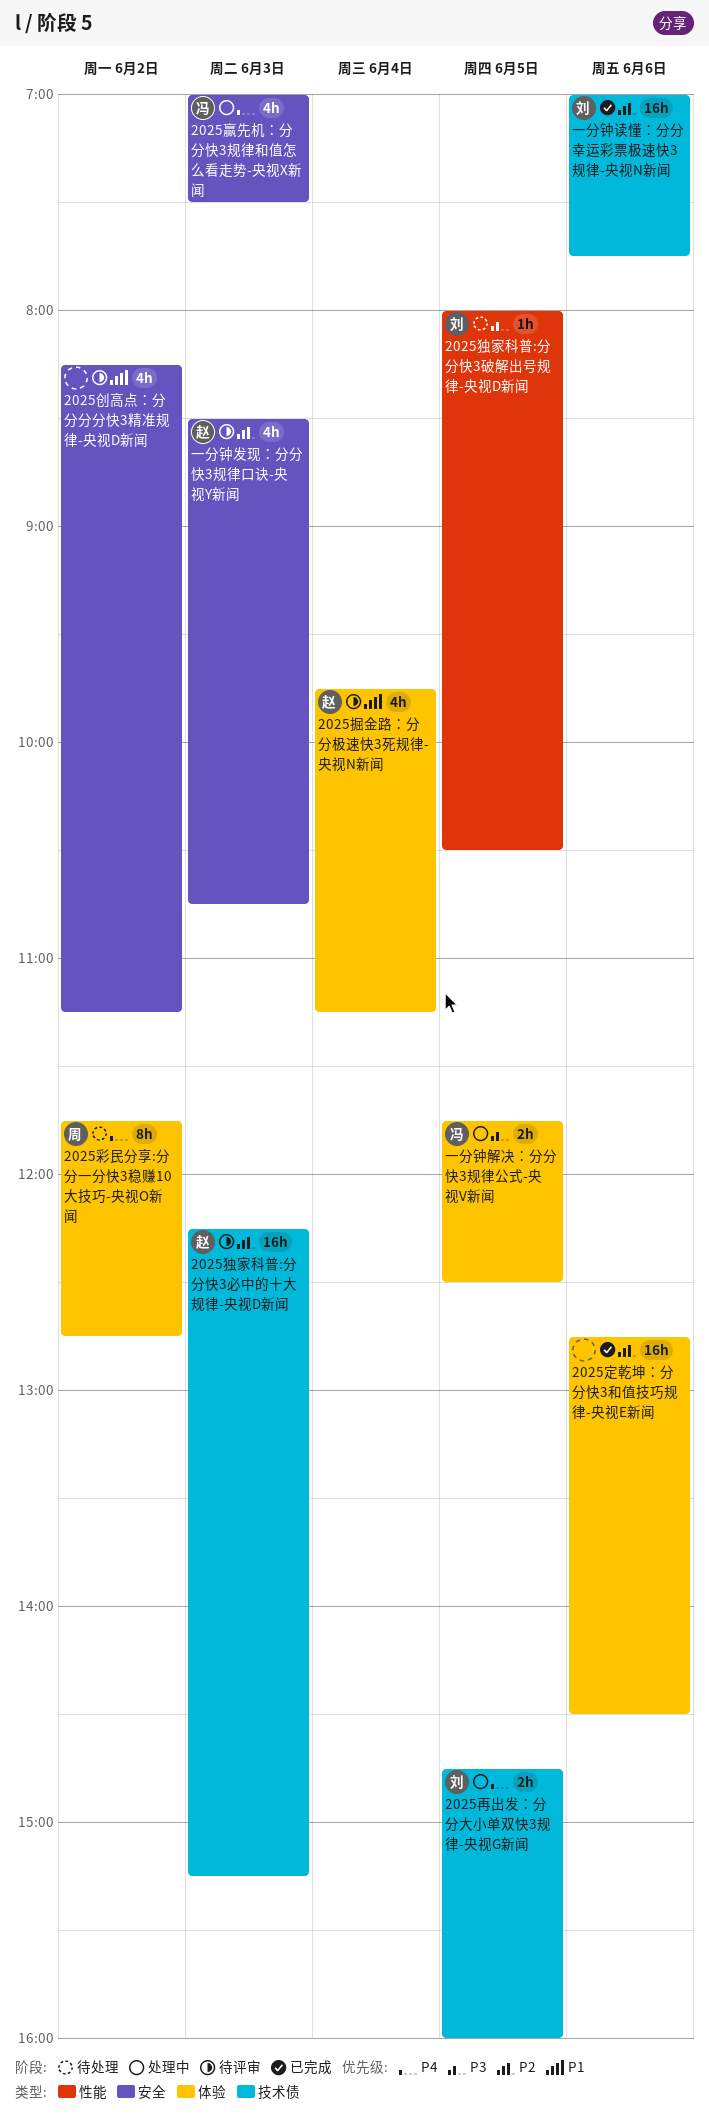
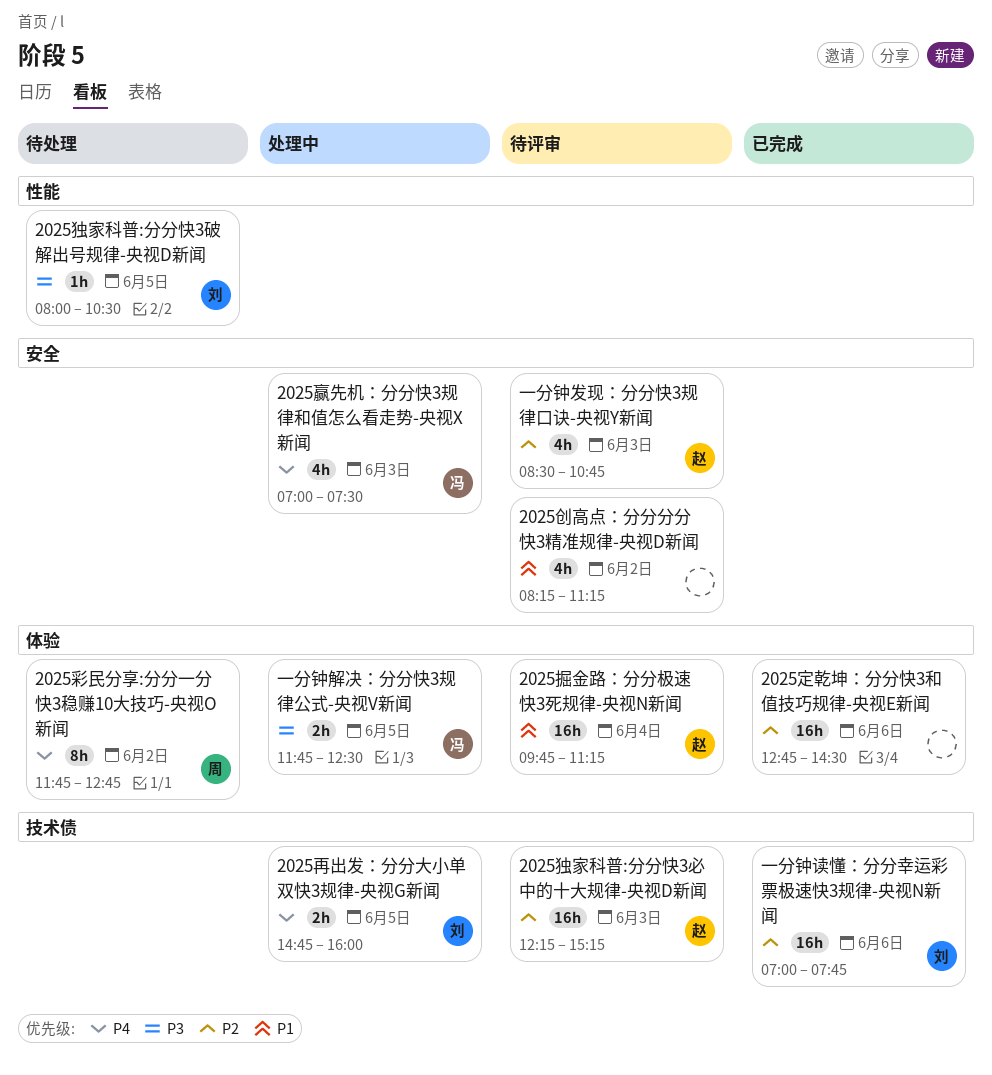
2025掘金路：分分极速快3死规律-央视N新闻, estimate: 4h -> 16h

